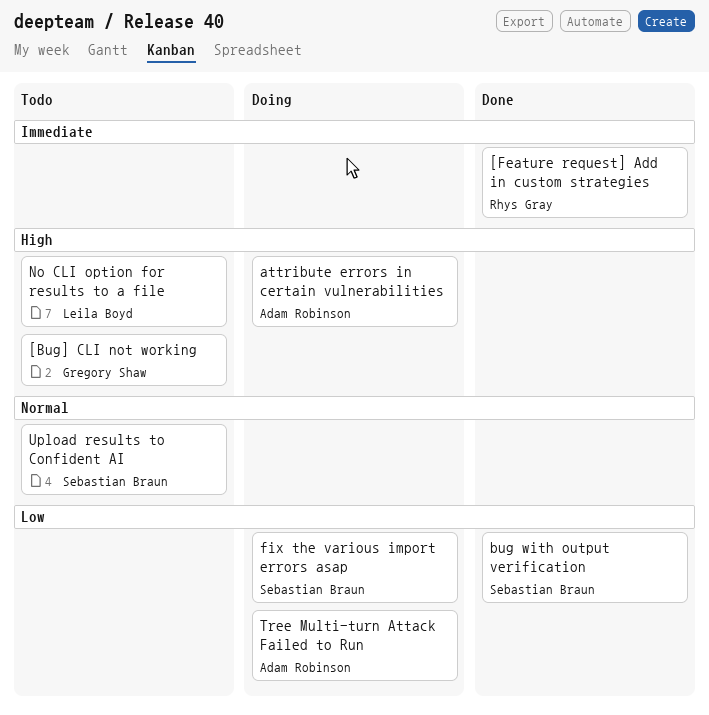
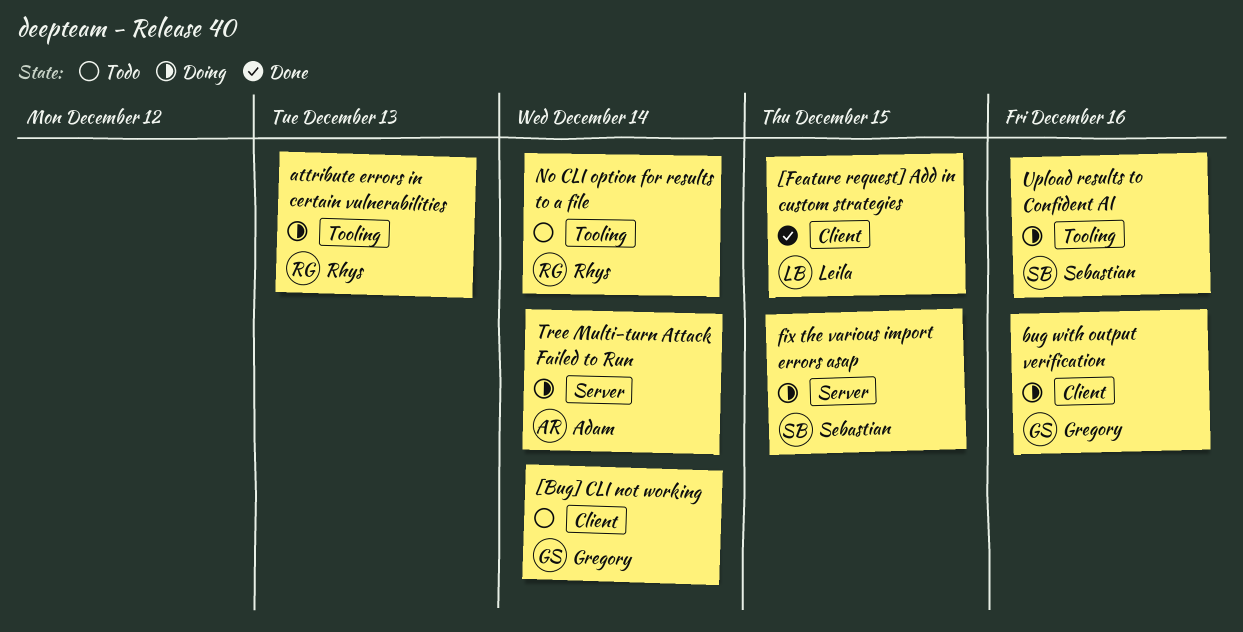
[Feature request] Add in custom strategies, owner: Rhys Gray -> Leila Boyd
attribute errors in certain vulnerabilities, owner: Adam Robinson -> Rhys Gray
bug with output verification, status: Done -> Doing
bug with output verification, owner: Sebastian Braun -> Gregory Shaw
No CLI option for results to a file, owner: Leila Boyd -> Rhys Gray
Upload results to Confident AI, status: Todo -> Doing

